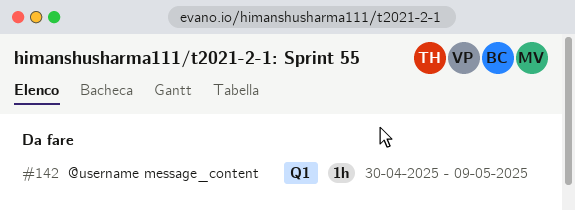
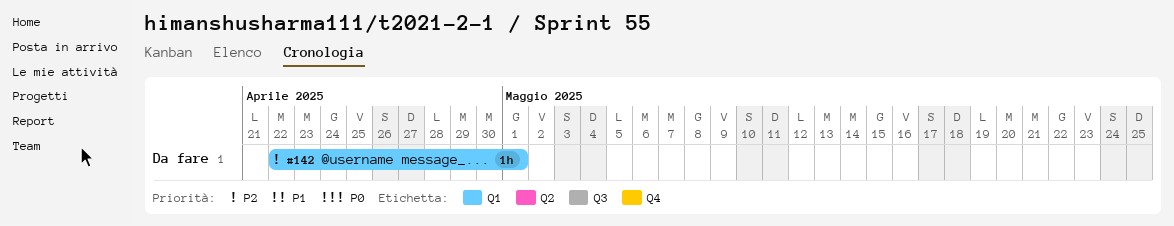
#142, start: Apr 30 -> Apr 22
#142, due: May 9 -> May 1

